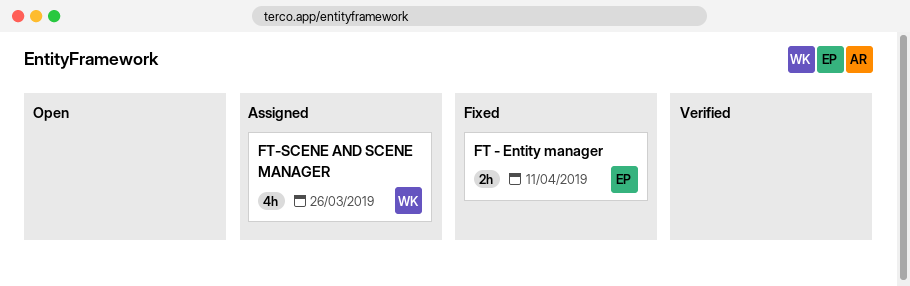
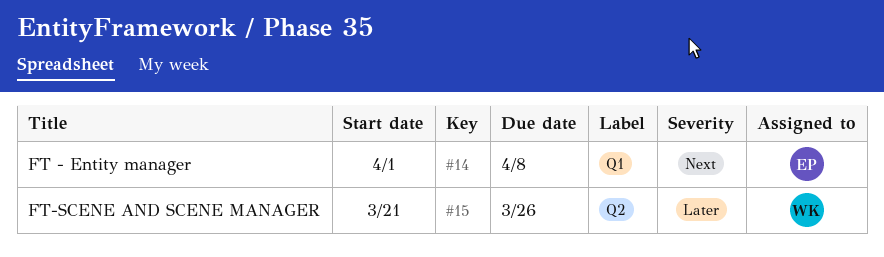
FT - Entity manager, due: Apr 11 -> Apr 8

